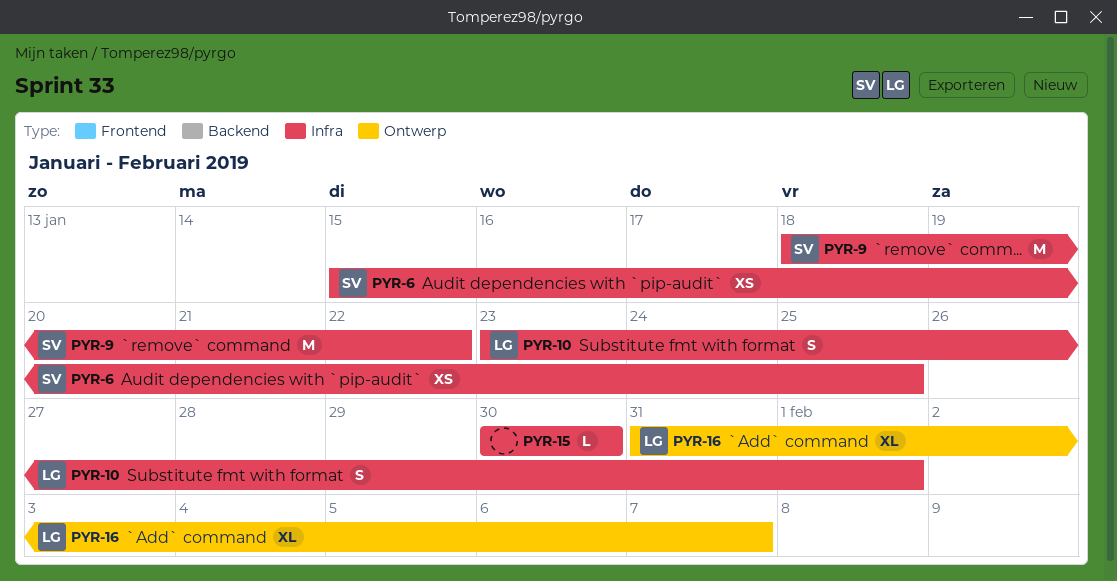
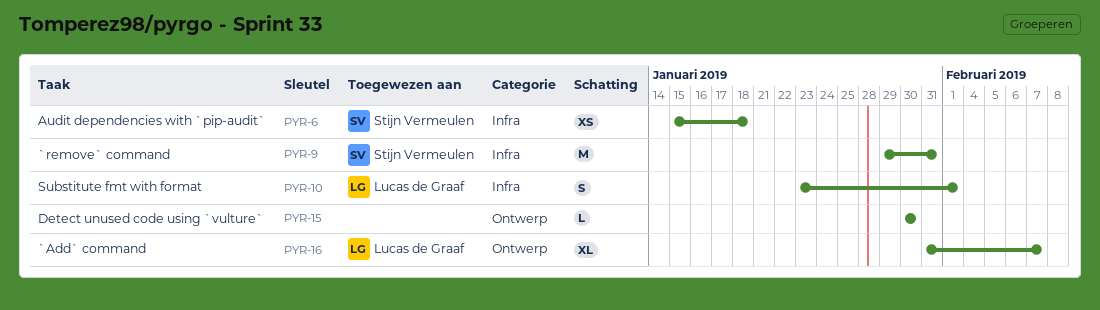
PYR-6, due: Jan 25 -> Jan 18
PYR-9, start: Jan 18 -> Jan 29
PYR-9, due: Jan 22 -> Jan 31
PYR-15, label: Infra -> Ontwerp

